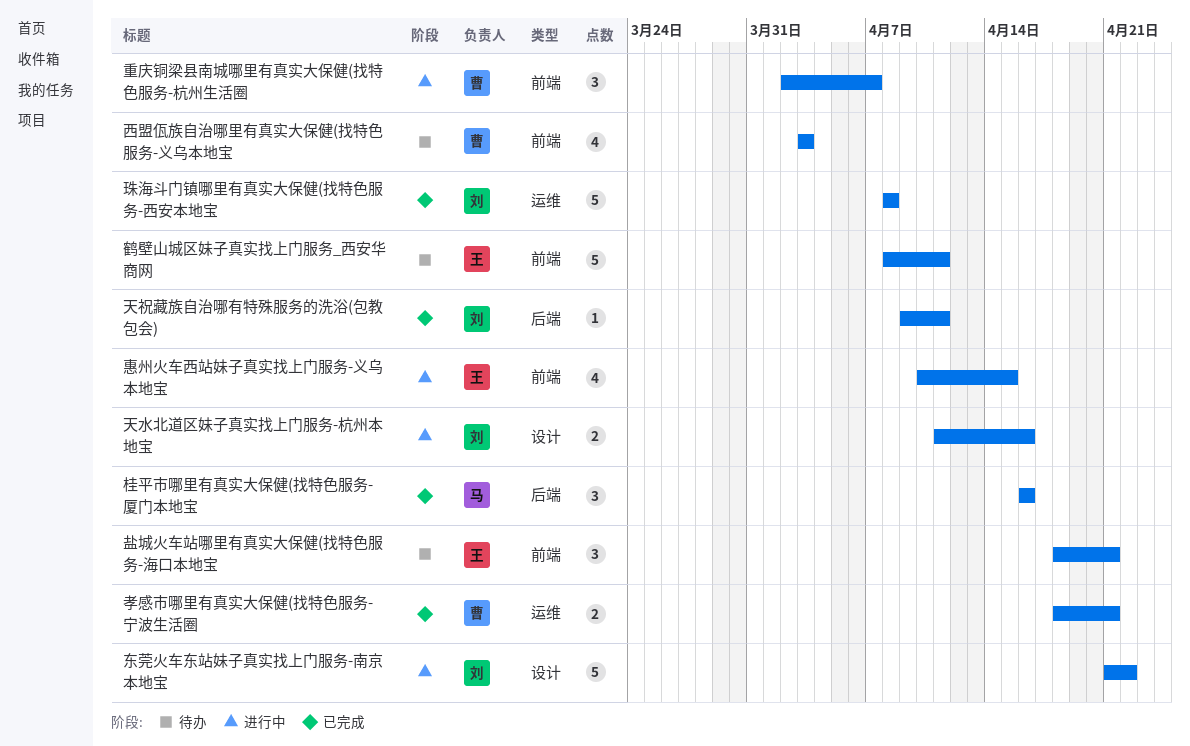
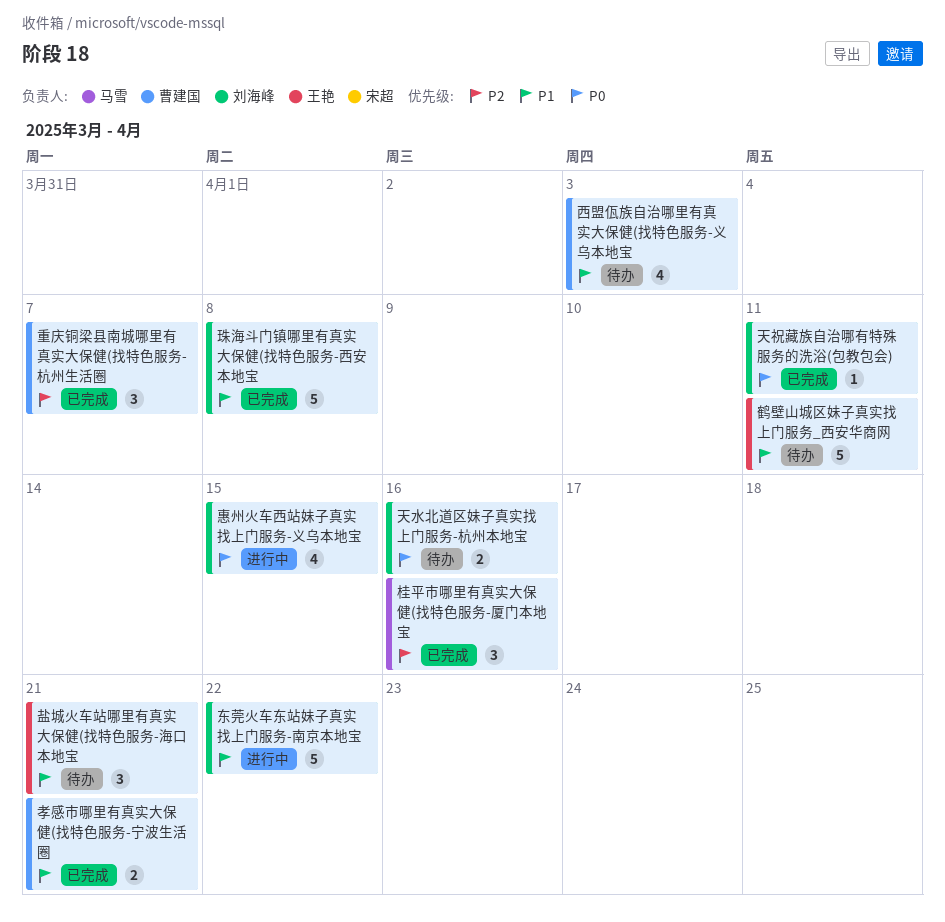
天水北道区妹子真实找上门服务-杭州本地宝, status: 进行中 -> 待办
惠州火车西站妹子真实找上门服务-义乌本地宝, owner: 王艳 -> 刘海峰
重庆铜梁县南城哪里有真实大保健(找特色服务-杭州生活圈, status: 进行中 -> 已完成

